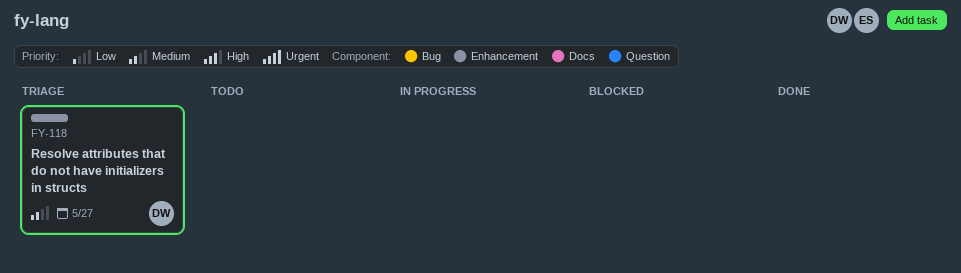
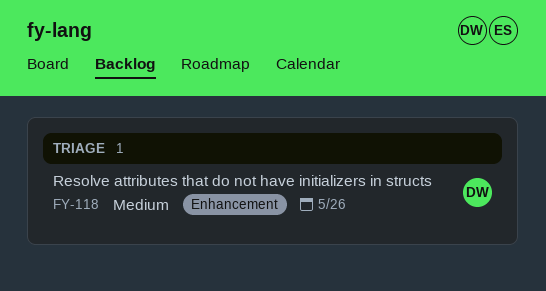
FY-118, due: May 27 -> May 26

